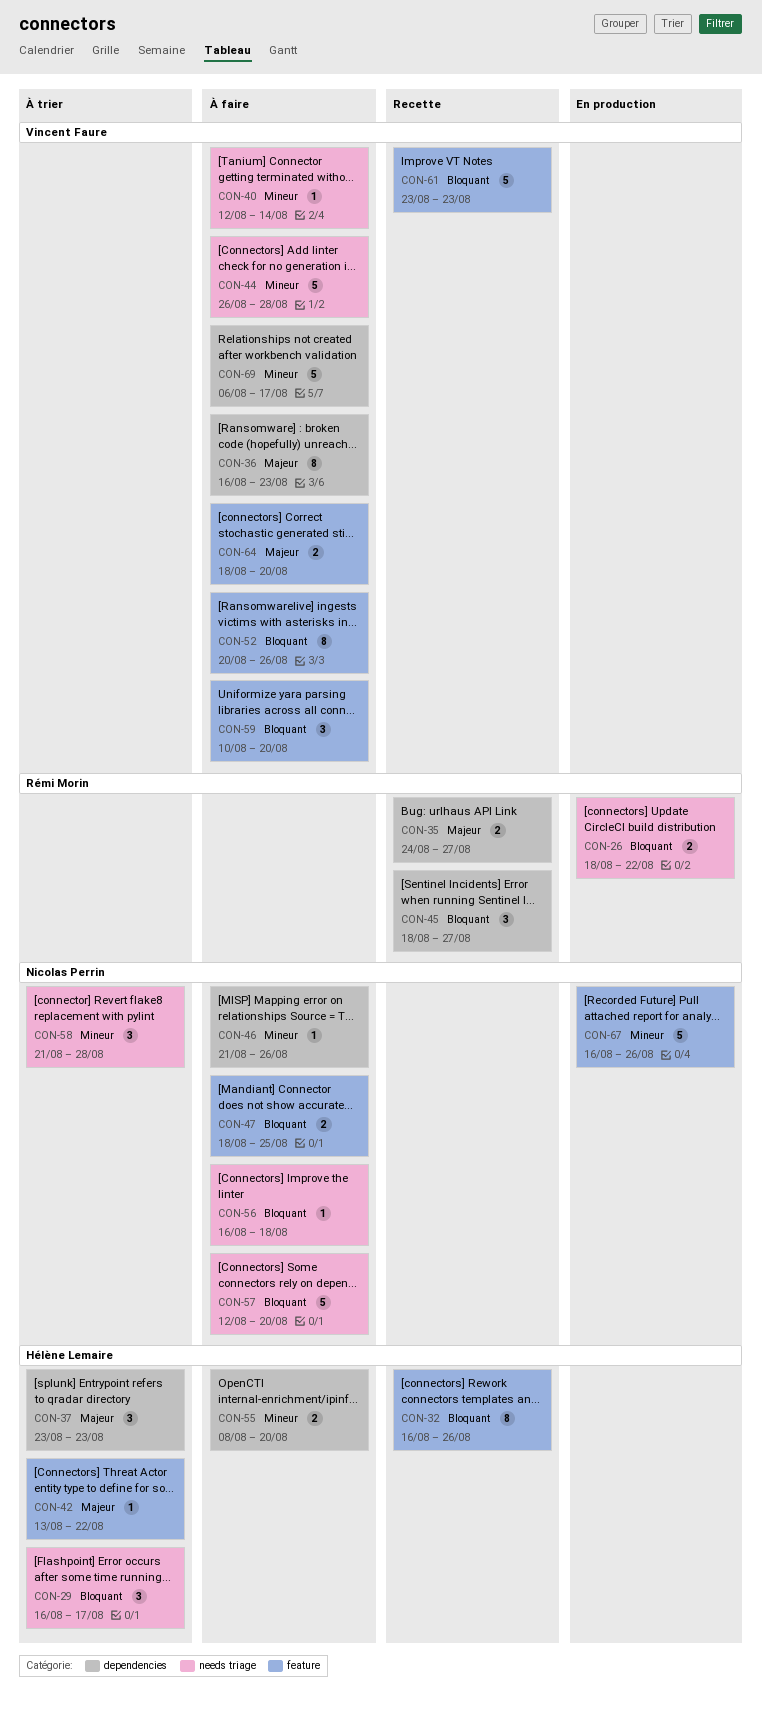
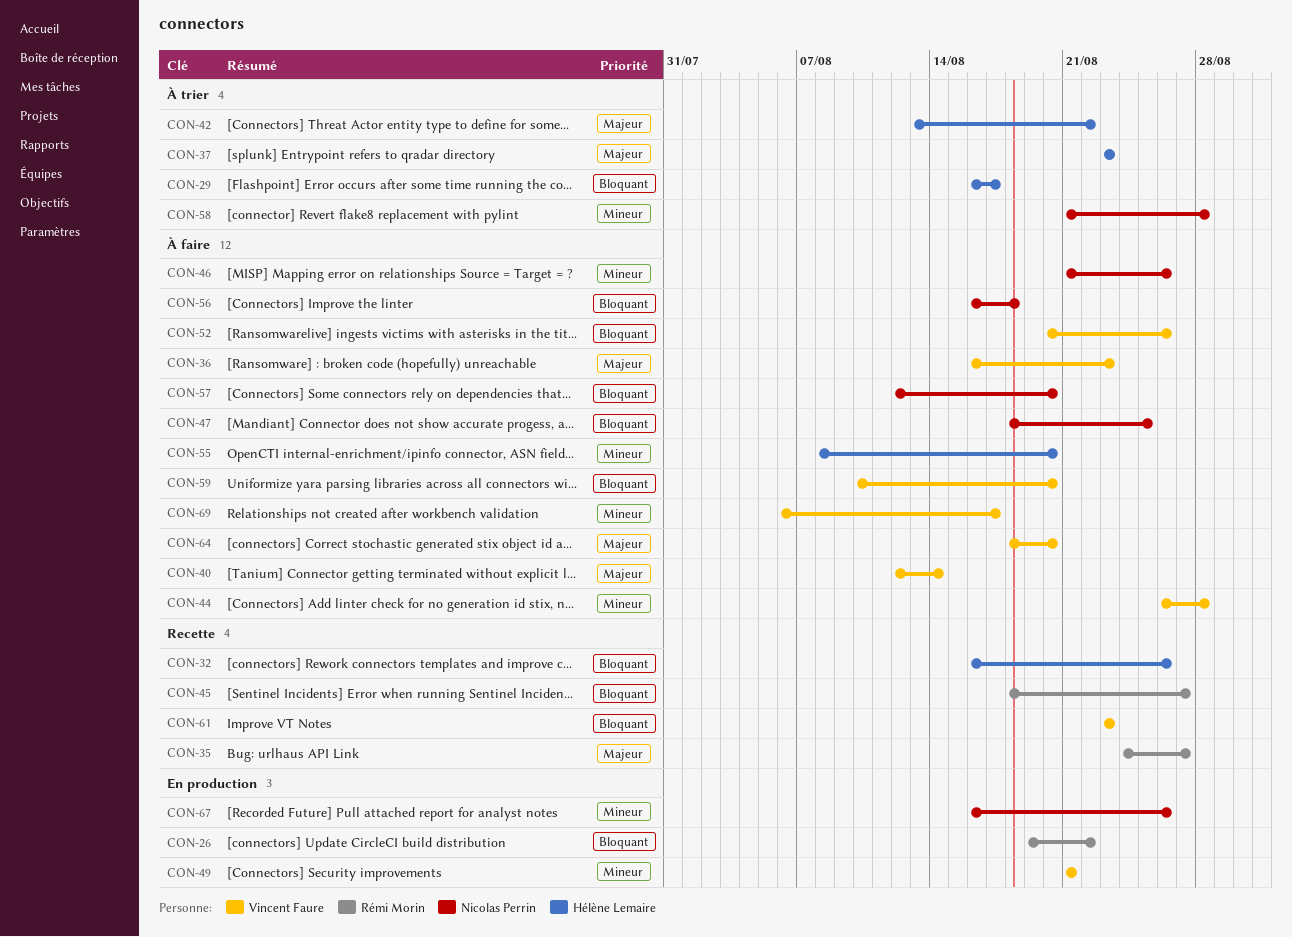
CON-26, start: Aug 18 -> Aug 19
CON-40, priority: Mineur -> Majeur
CON-49: none -> present

